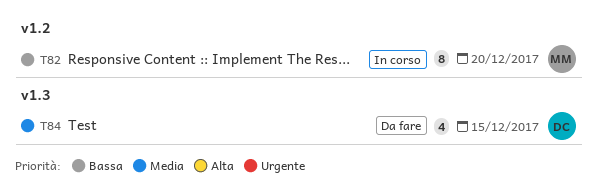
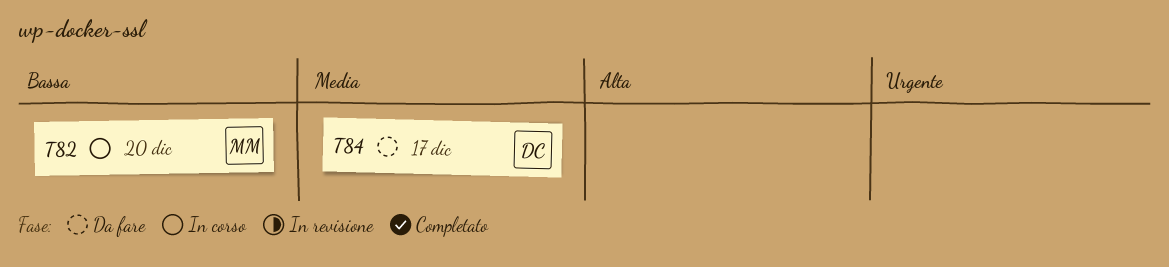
T84, due: Dec 15 -> Dec 17

